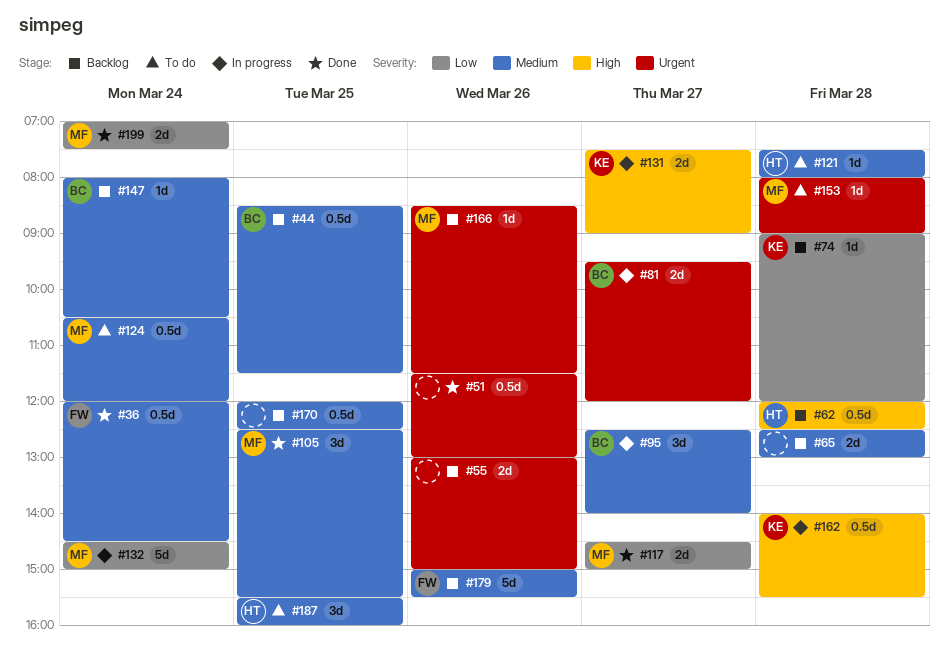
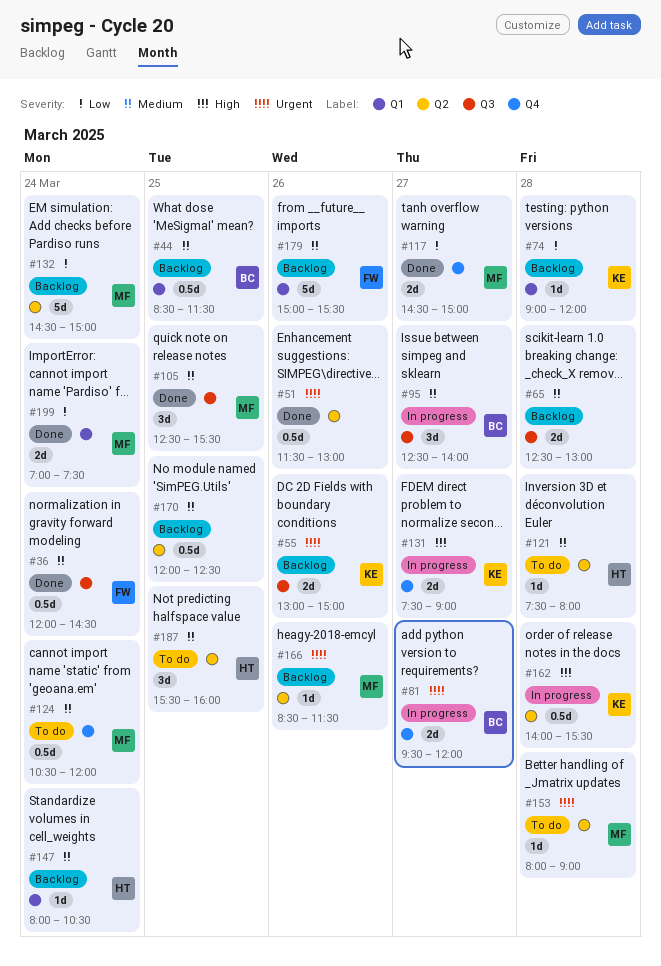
#55, owner: none -> KE
#62: present -> none
#132, status: In progress -> Backlog
#147, owner: BC -> HT

